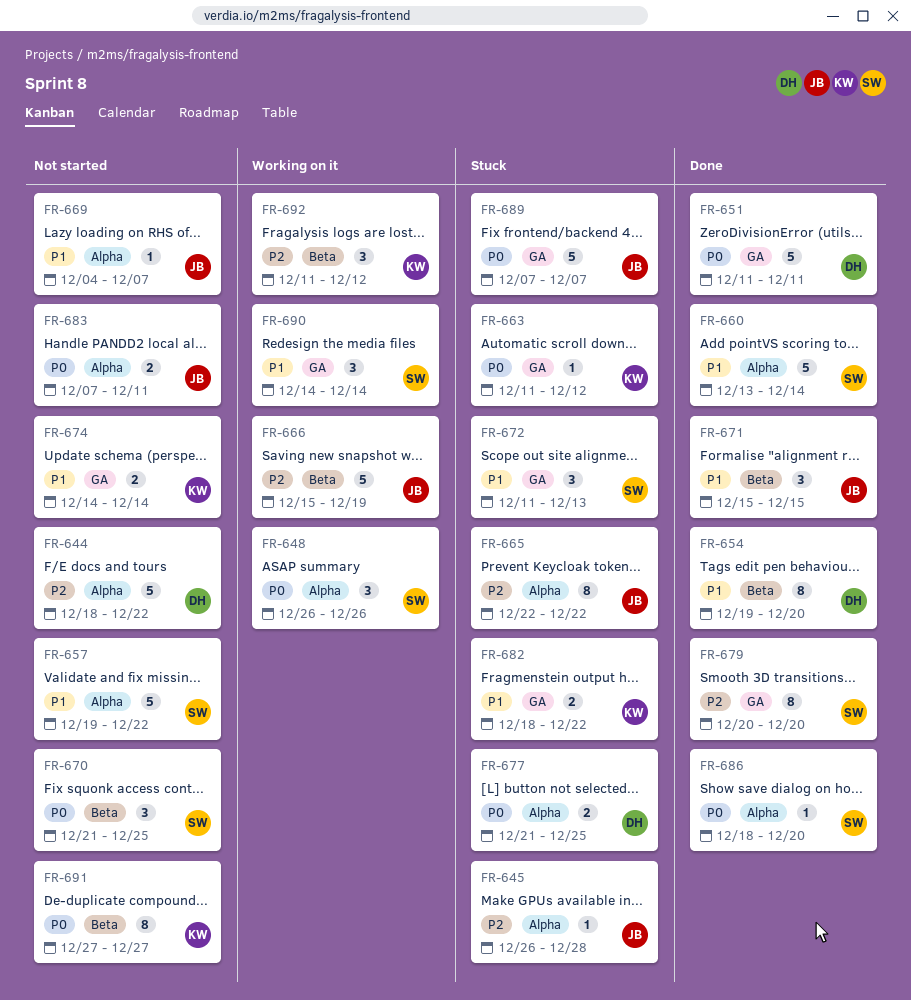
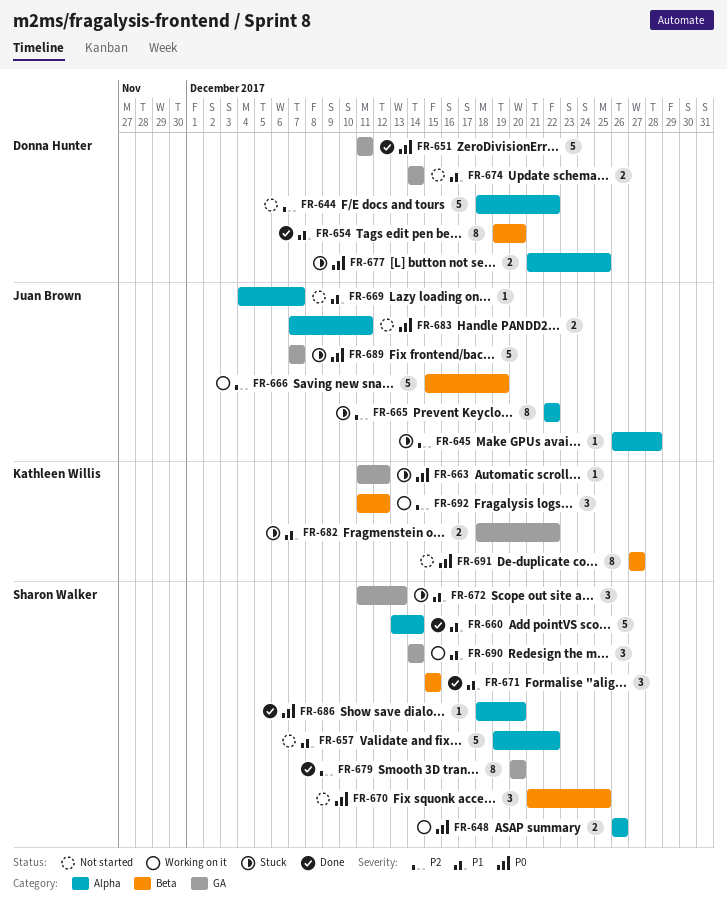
FR-648, estimate: 3 -> 2
FR-671, owner: Juan Brown -> Sharon Walker
FR-674, owner: Kathleen Willis -> Donna Hunter

